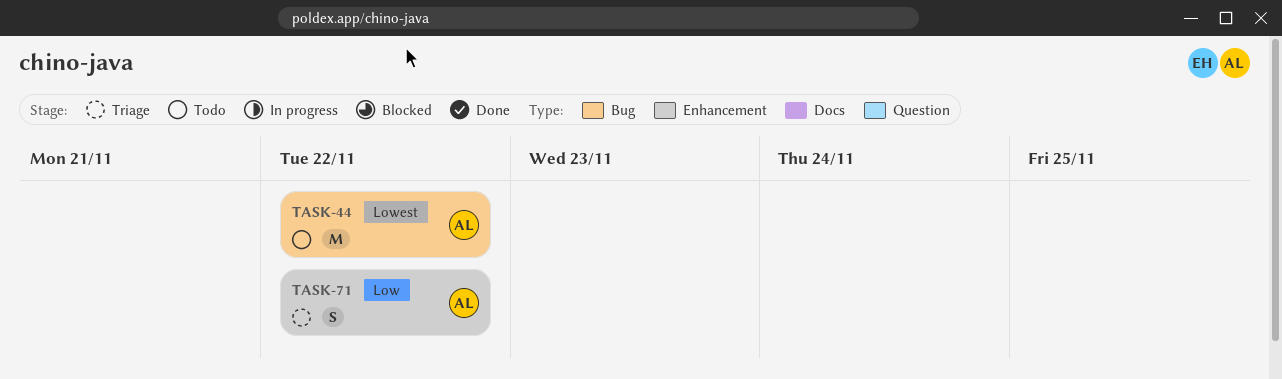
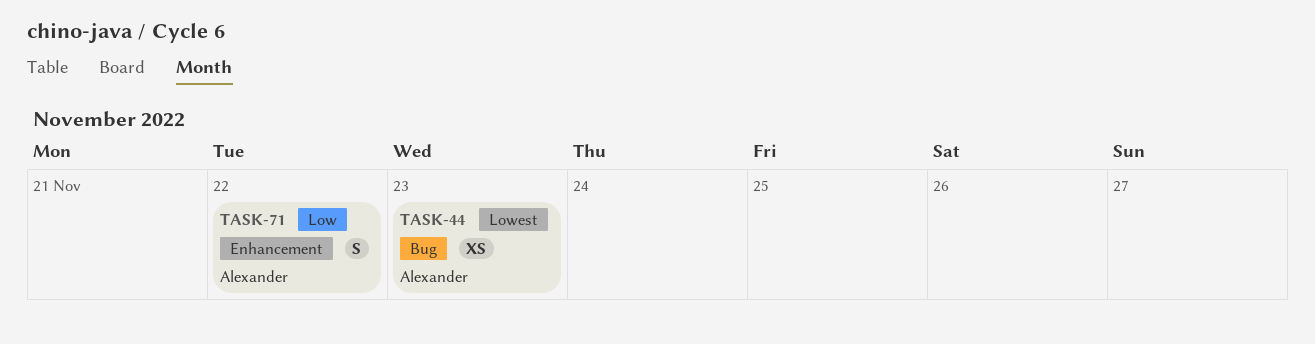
TASK-44, estimate: M -> XS
TASK-44, due: Nov 22 -> Nov 23

